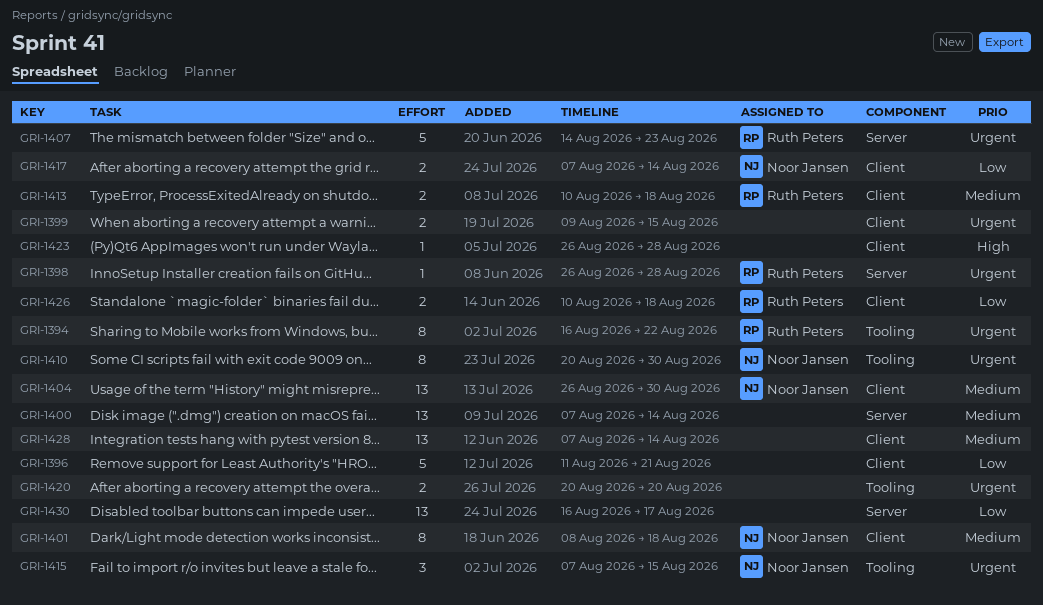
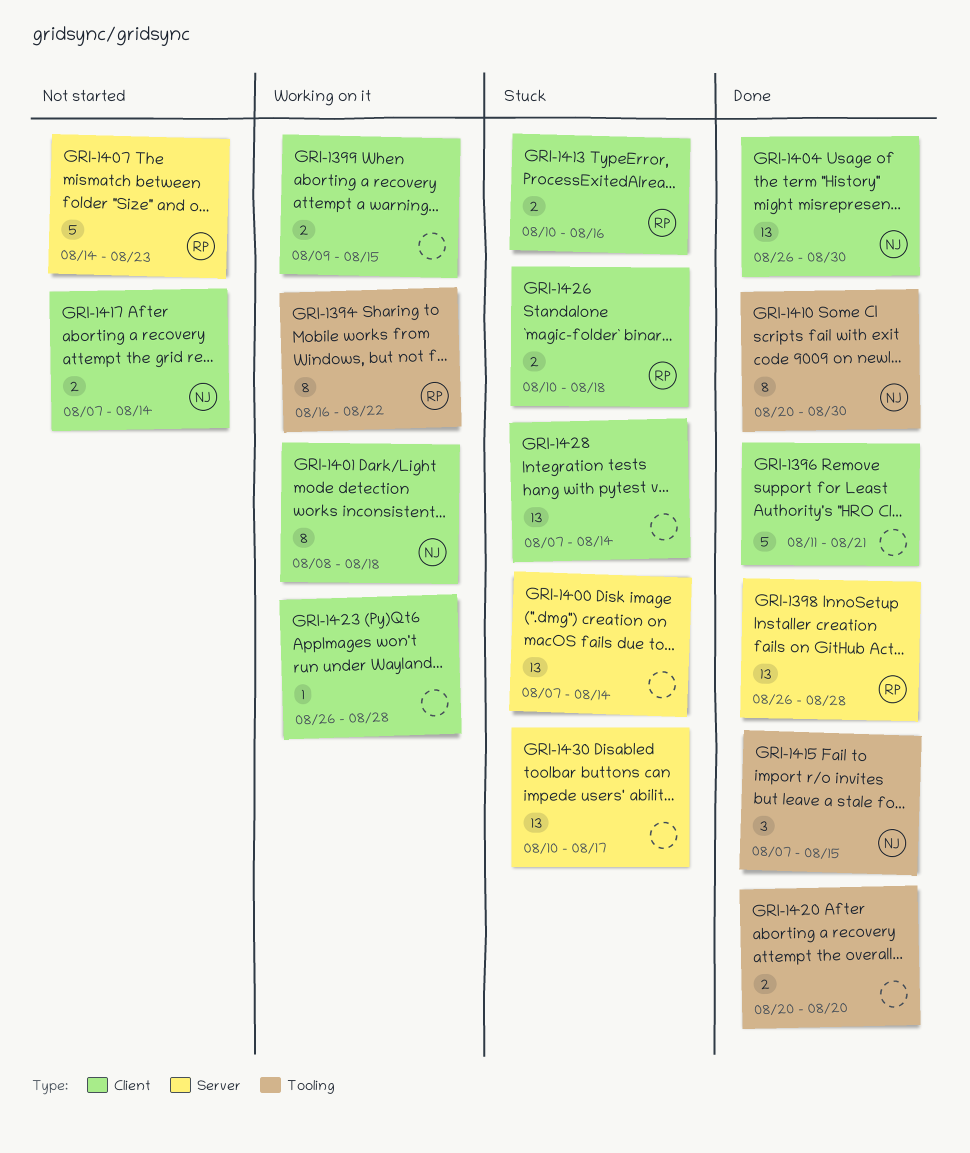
GRI-1398, estimate: 1 -> 13
GRI-1413, due: Aug 18 -> Aug 16
GRI-1430, start: Aug 16 -> Aug 10

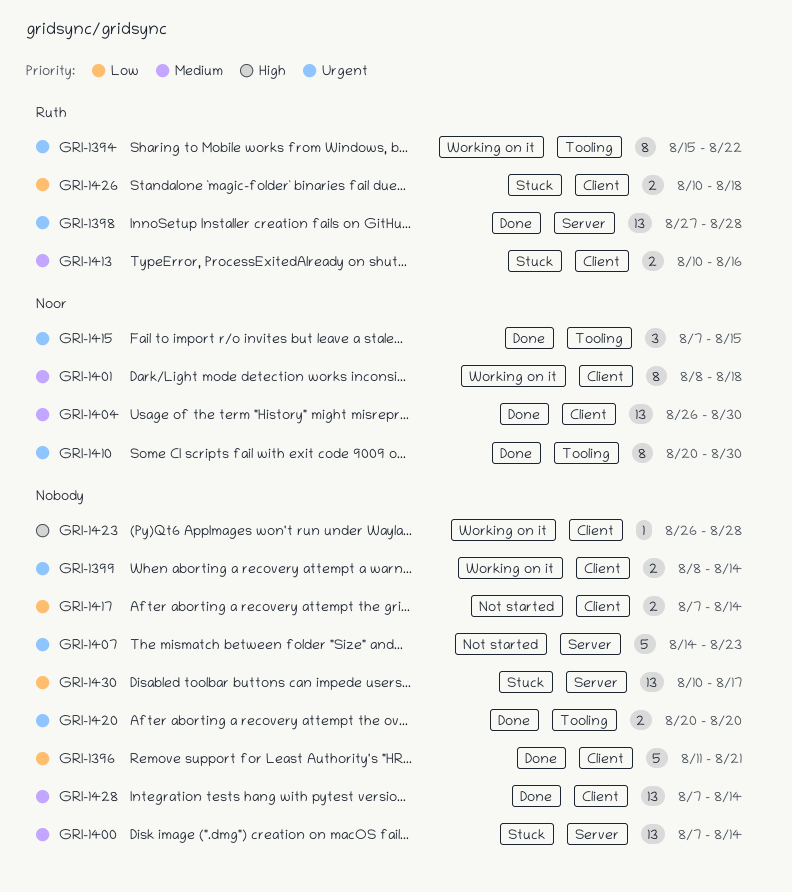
GRI-1394, start: Aug 16 -> Aug 15
GRI-1398, start: Aug 26 -> Aug 27
GRI-1399, start: Aug 9 -> Aug 8
GRI-1399, due: Aug 15 -> Aug 14
GRI-1407, owner: Ruth -> none
GRI-1417, owner: Noor -> none
GRI-1428, status: Stuck -> Done

